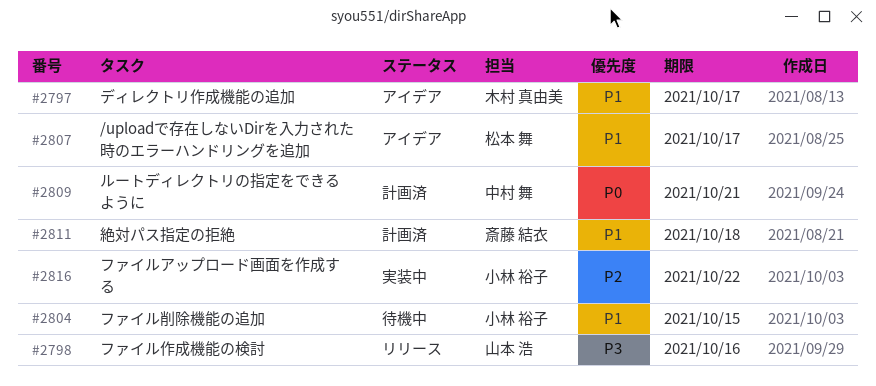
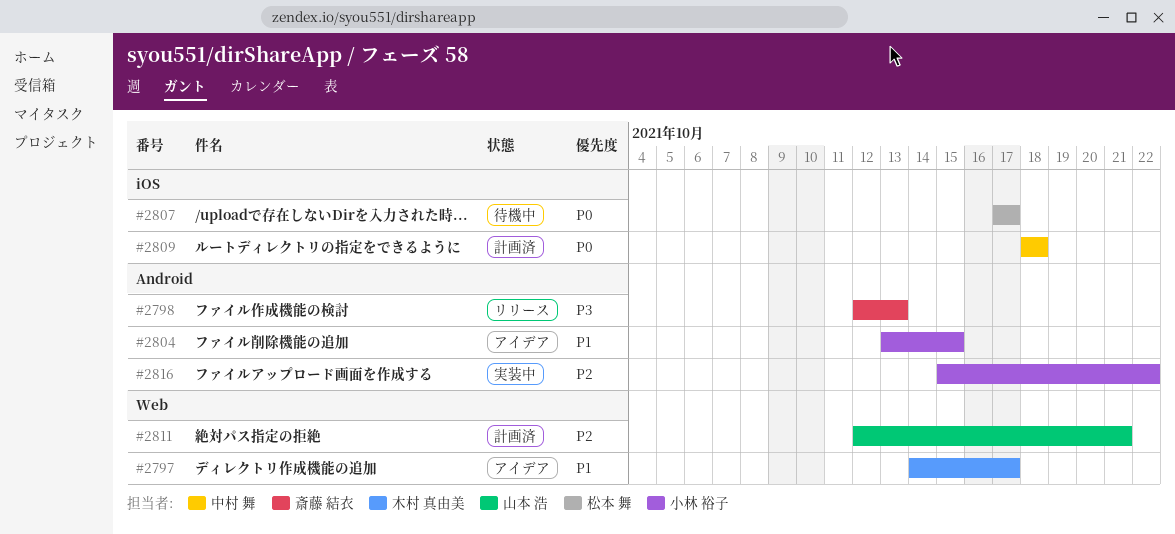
#2798, owner: 山本 浩 -> 斎藤 結衣
#2798, due: Oct 16 -> Oct 13
#2804, status: 待機中 -> アイデア
#2807, status: アイデア -> 待機中
#2807, priority: P1 -> P0
#2809, due: Oct 21 -> Oct 18
#2811, owner: 斎藤 結衣 -> 山本 浩
#2811, priority: P1 -> P2
#2811, due: Oct 18 -> Oct 21

